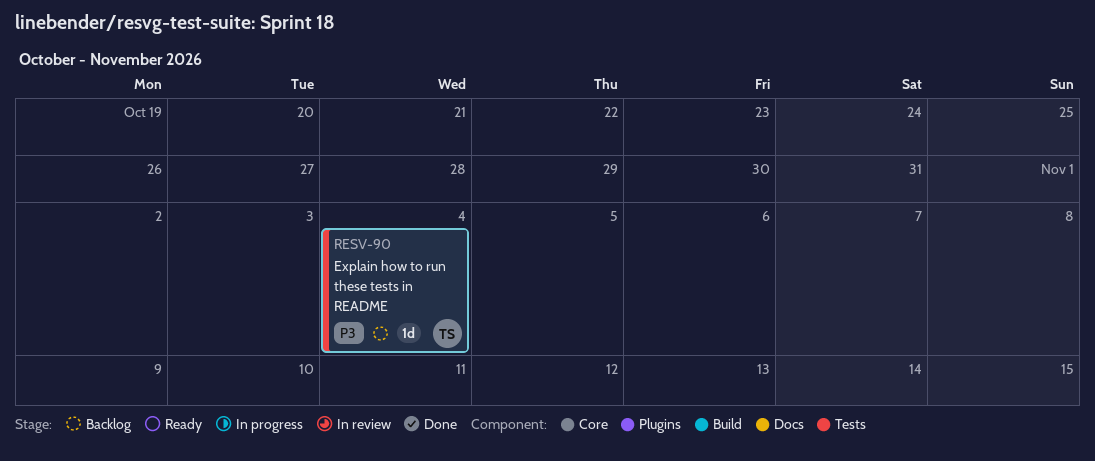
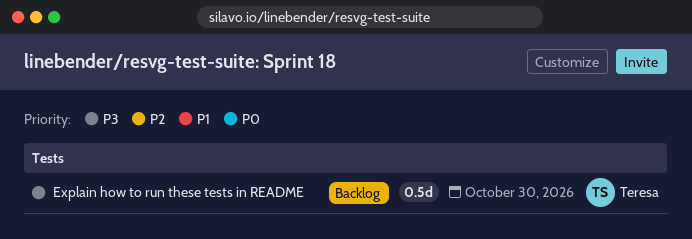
Explain how to run these tests in README, estimate: 1d -> 0.5d
Explain how to run these tests in README, due: Nov 4 -> Oct 30

